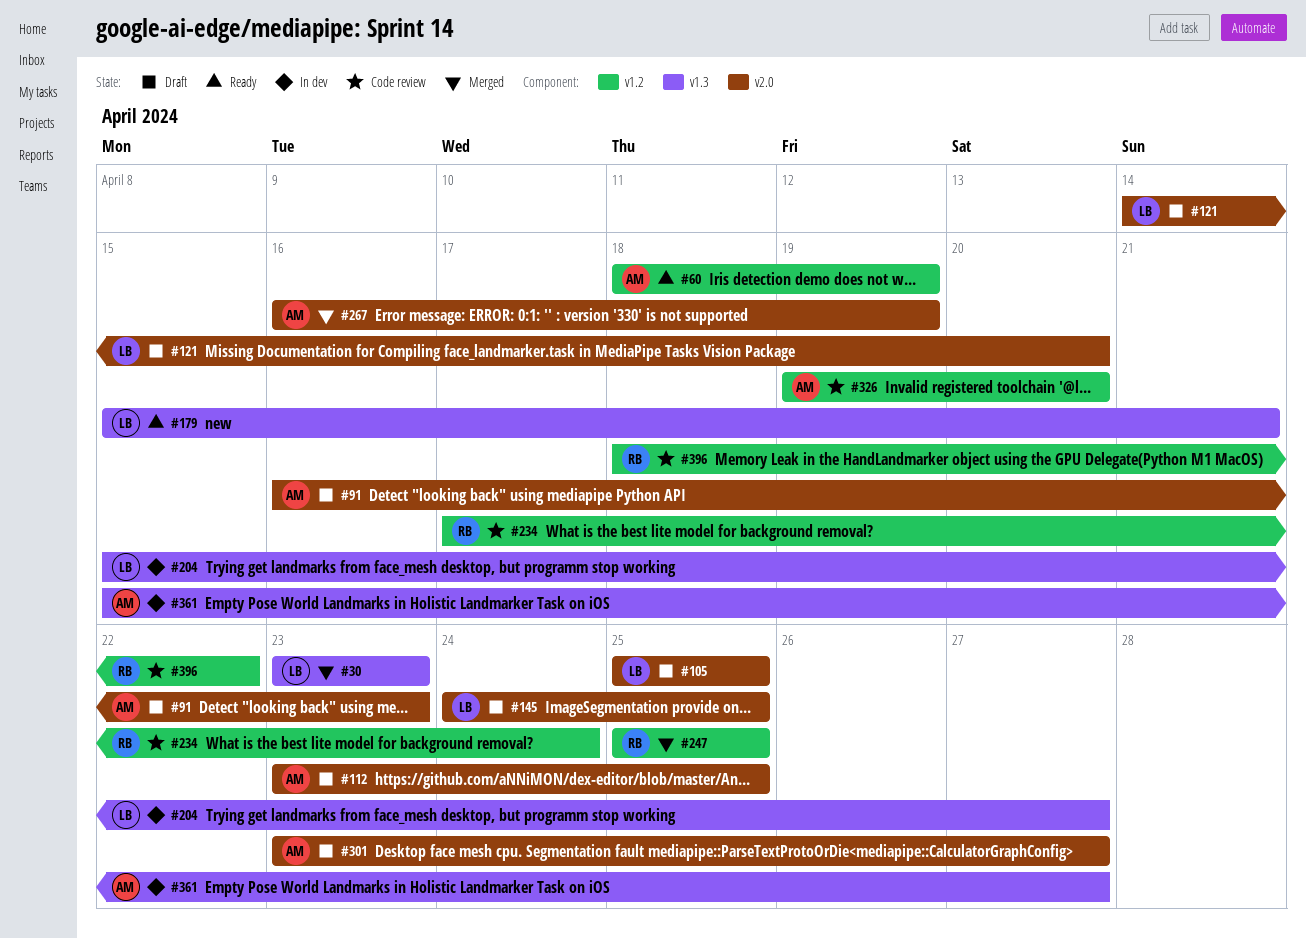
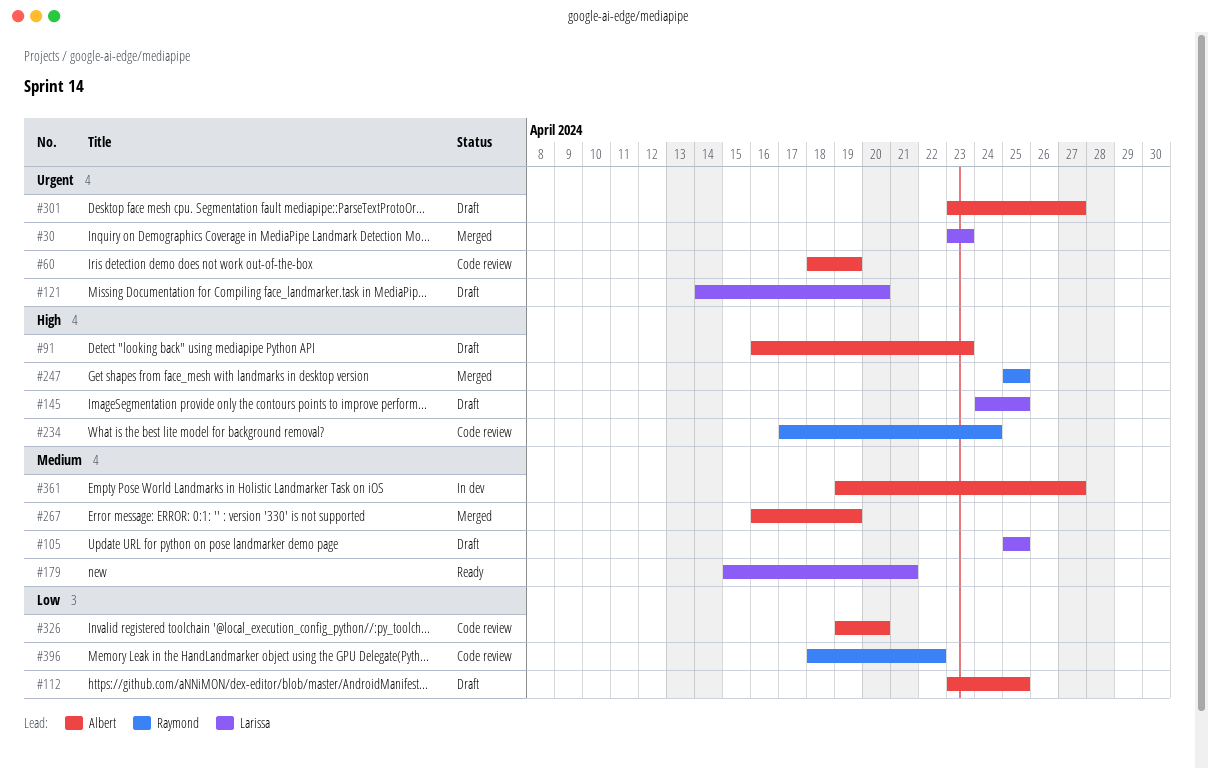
#60, status: Ready -> Code review
#204: present -> none
#361, start: Apr 15 -> Apr 19

